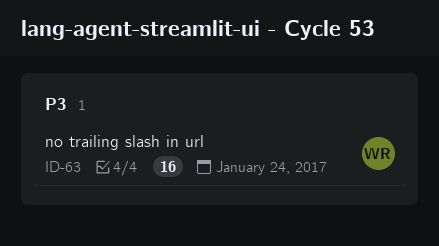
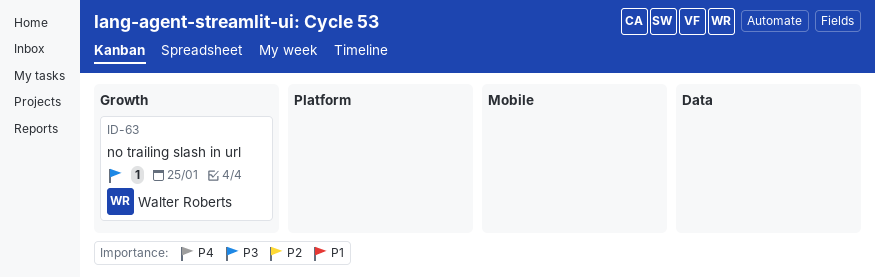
ID-63, estimate: 16 -> 1
ID-63, due: Jan 24 -> Jan 25

